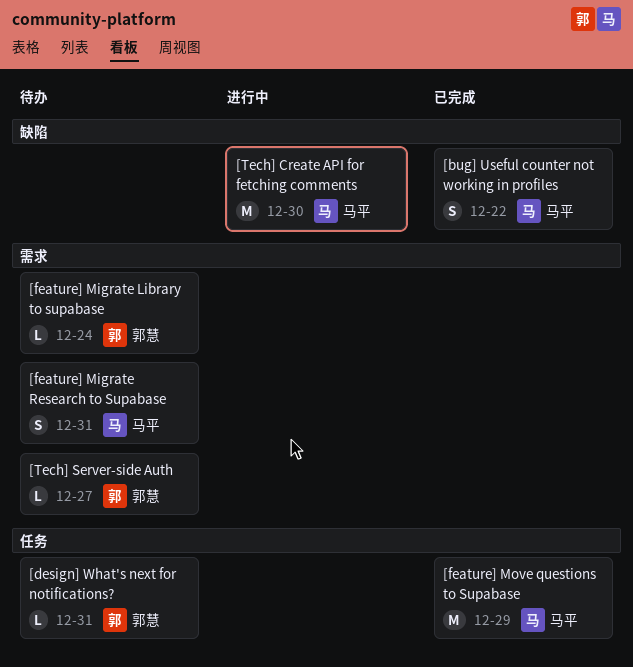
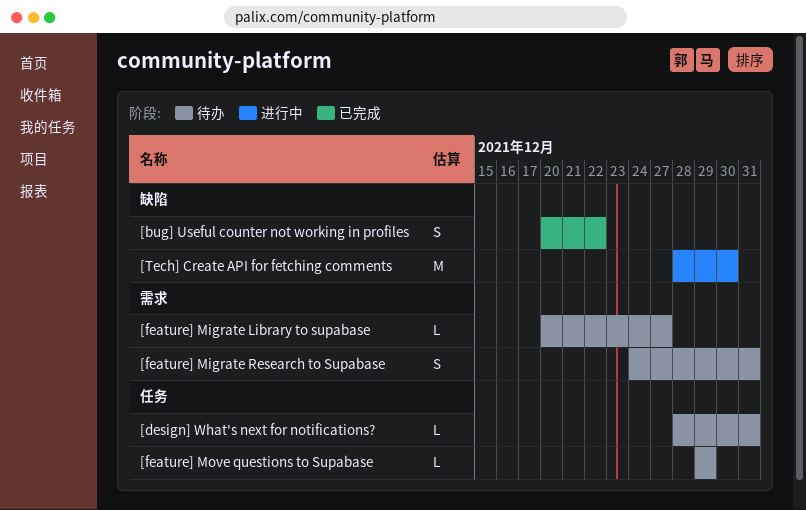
[feature] Migrate Library to supabase, due: Dec 24 -> Dec 27
[feature] Move questions to Supabase, status: 已完成 -> 待办
[feature] Move questions to Supabase, estimate: M -> L
[Tech] Server-side Auth: present -> none

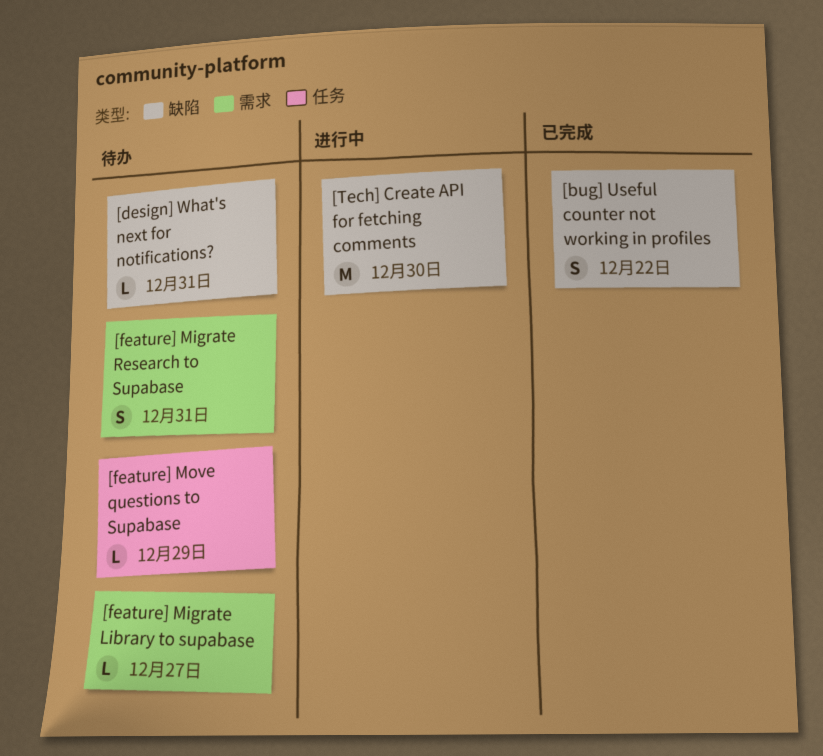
[design] What's next for notifications?, label: 任务 -> 缺陷

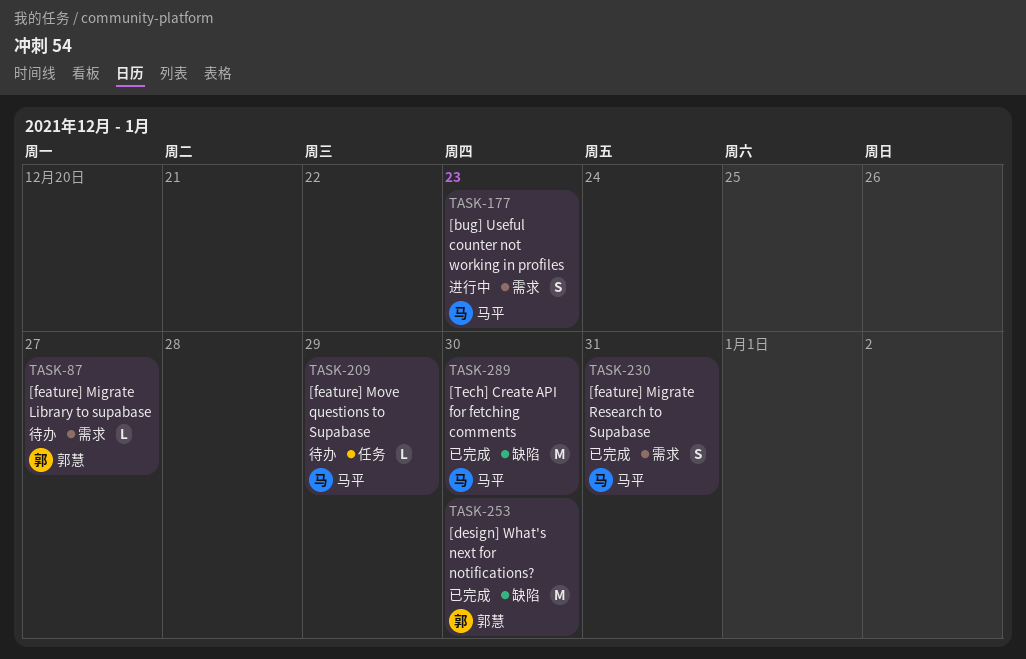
[bug] Useful counter not working in profiles, status: 已完成 -> 进行中
[bug] Useful counter not working in profiles, label: 缺陷 -> 需求
[bug] Useful counter not working in profiles, due: Dec 22 -> Dec 23
[design] What's next for notifications?, status: 待办 -> 已完成
[design] What's next for notifications?, estimate: L -> M
[design] What's next for notifications?, due: Dec 31 -> Dec 30
[feature] Migrate Research to Supabase, status: 待办 -> 已完成
[Tech] Create API for fetching comments, status: 进行中 -> 已完成

